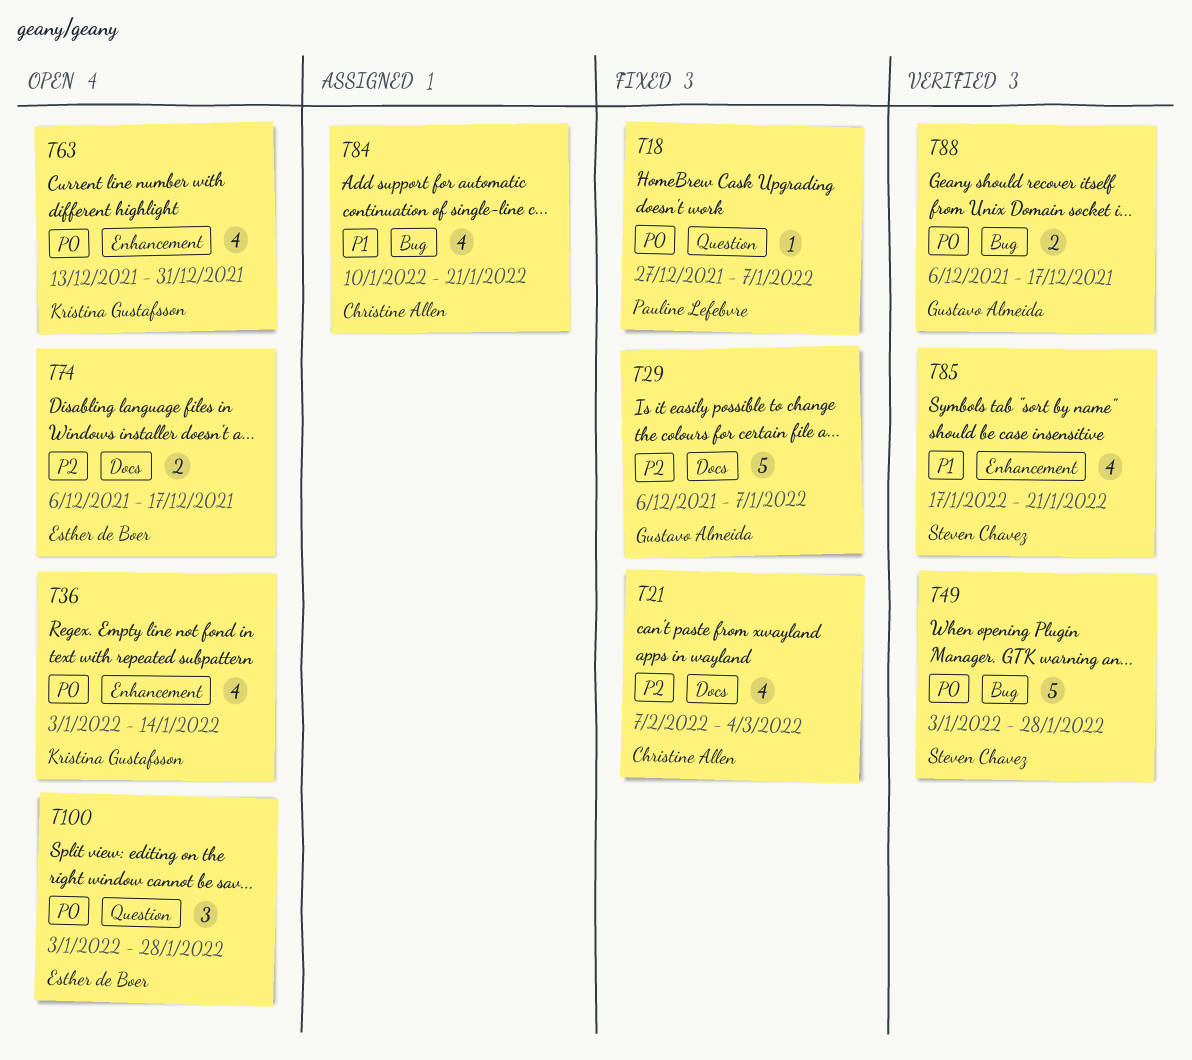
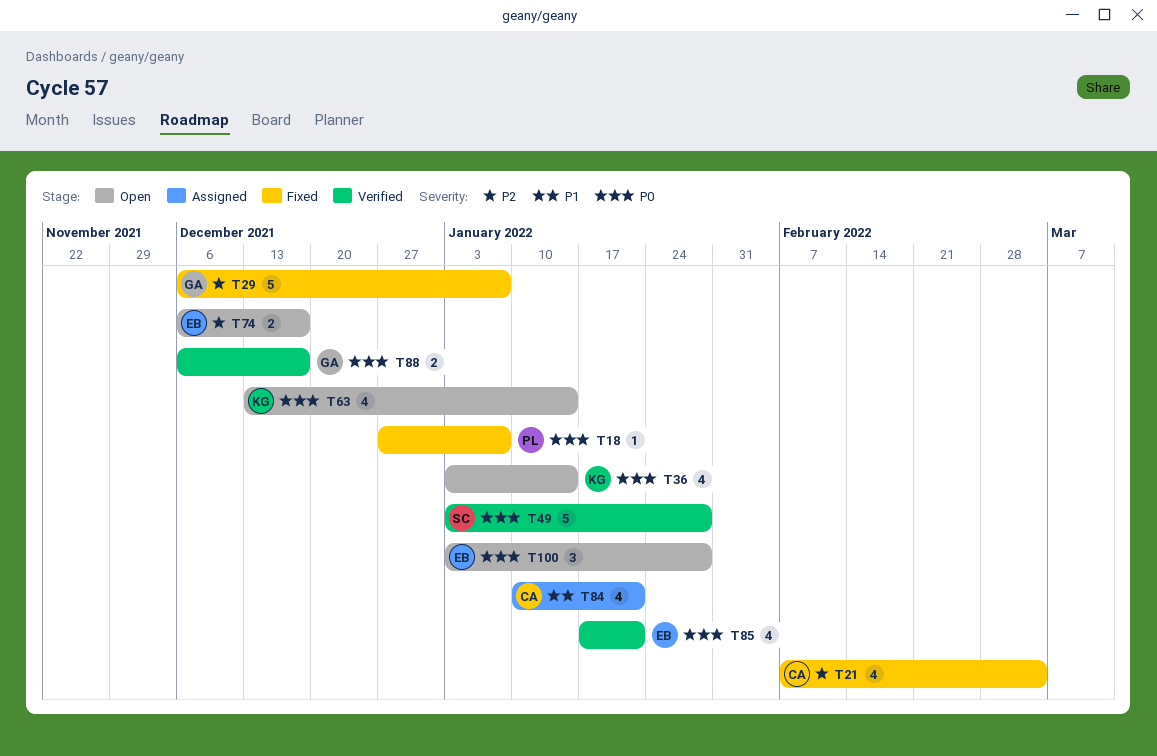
T63, due: Dec 31 -> Jan 14
T85, owner: Steven Chavez -> Esther de Boer
T85, priority: P1 -> P0

